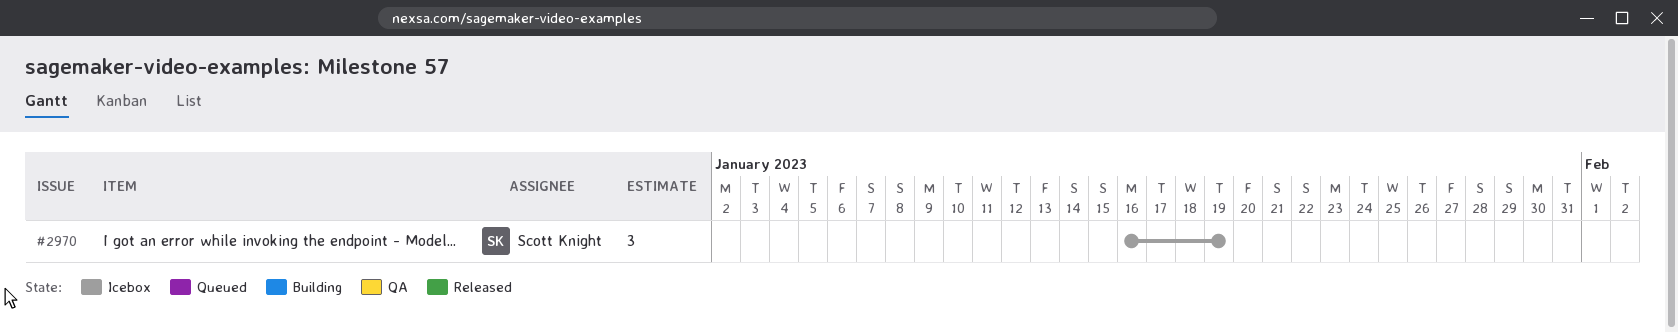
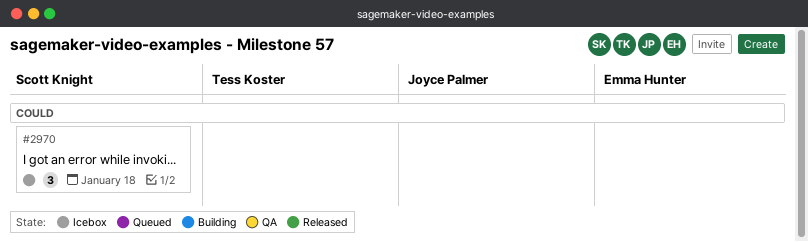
#2970, due: Jan 19 -> Jan 18

